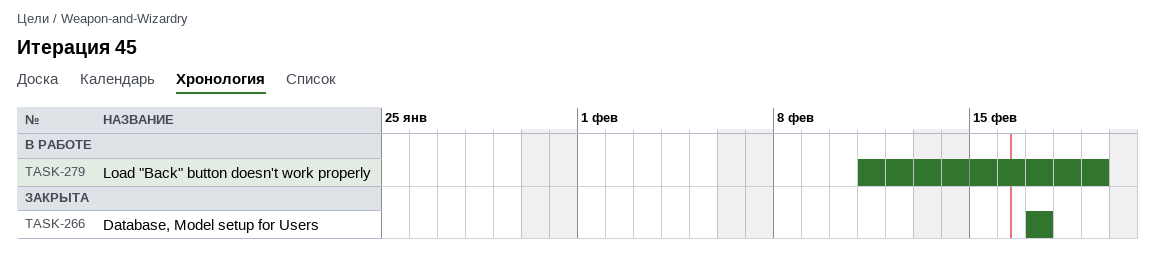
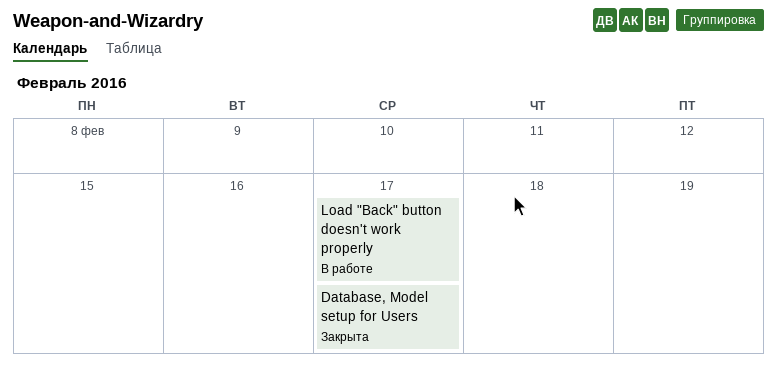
Load "Back" button doesn't work properly, due: Feb 19 -> Feb 17

